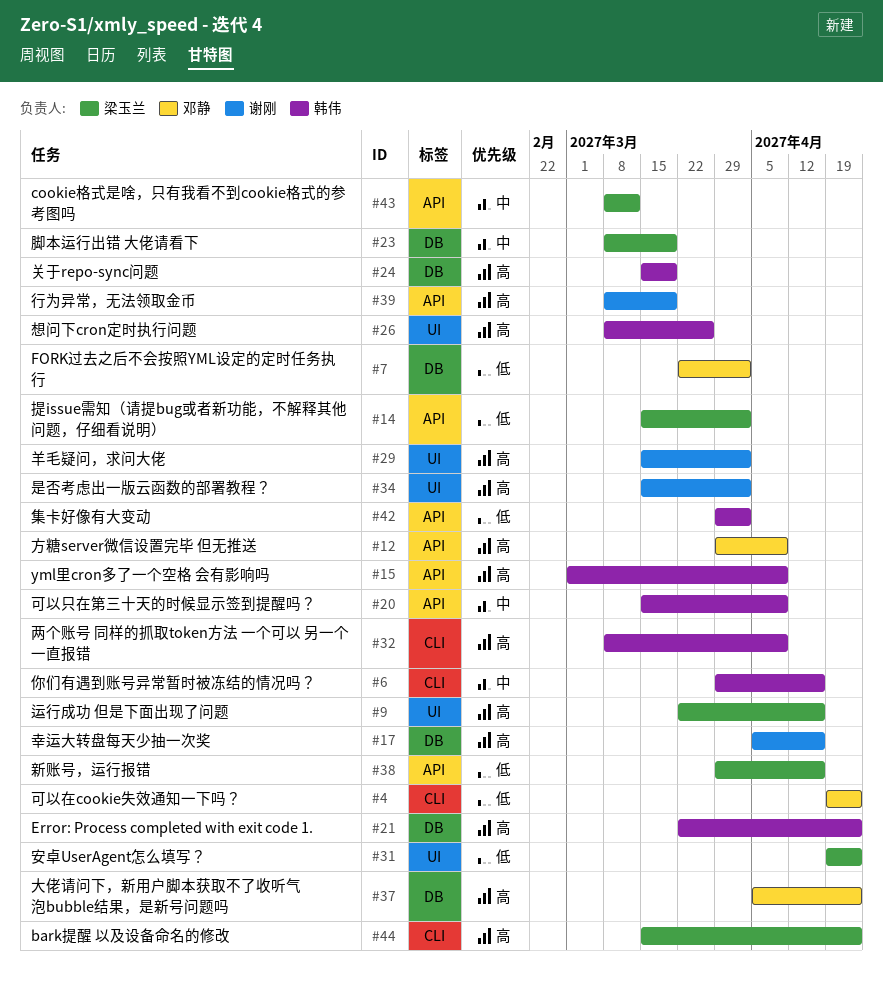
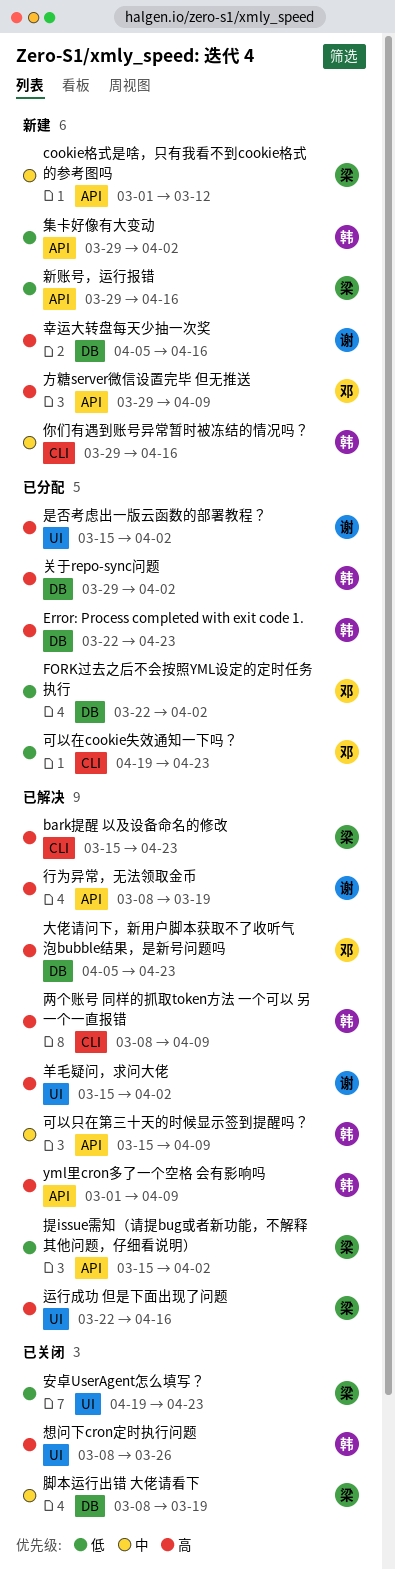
cookie格式是啥，只有我看不到cookie格式的参考图吗, start: Mar 8 -> Mar 1
关于repo-sync问题, start: Mar 15 -> Mar 29
关于repo-sync问题, due: Mar 19 -> Apr 2

